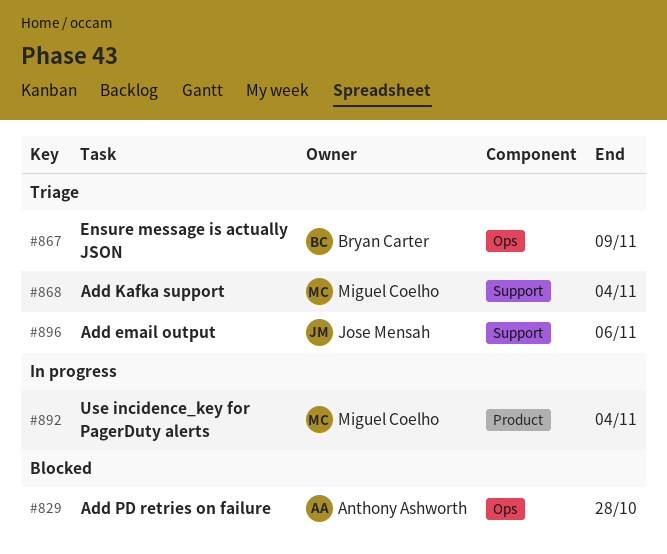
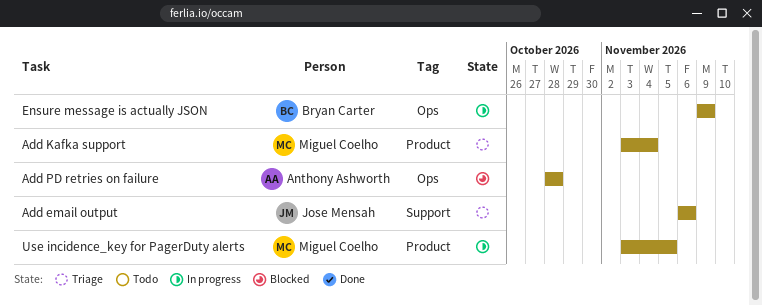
Add Kafka support, label: Support -> Product
Ensure message is actually JSON, status: Triage -> In progress
Use incidence_key for PagerDuty alerts, due: Nov 4 -> Nov 5

